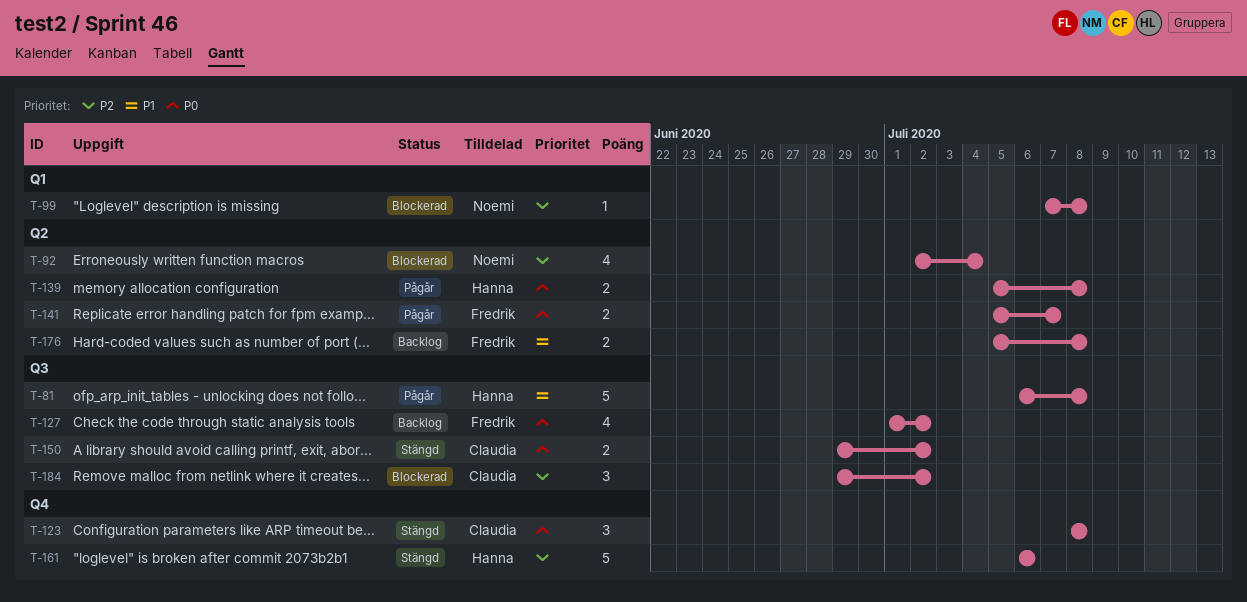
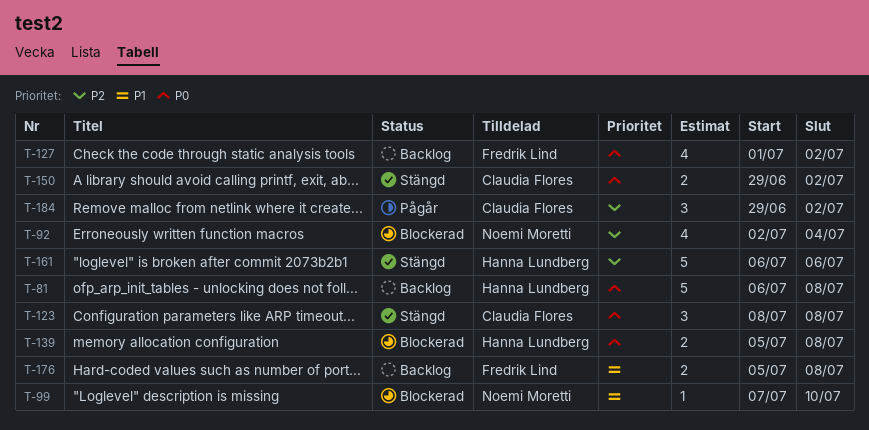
T-81, status: Pågår -> Backlog
T-81, priority: P1 -> P0
T-99, priority: P2 -> P1
T-99, due: Jul 8 -> Jul 10
T-139, status: Pågår -> Blockerad
T-141: present -> none
T-184, status: Blockerad -> Pågår

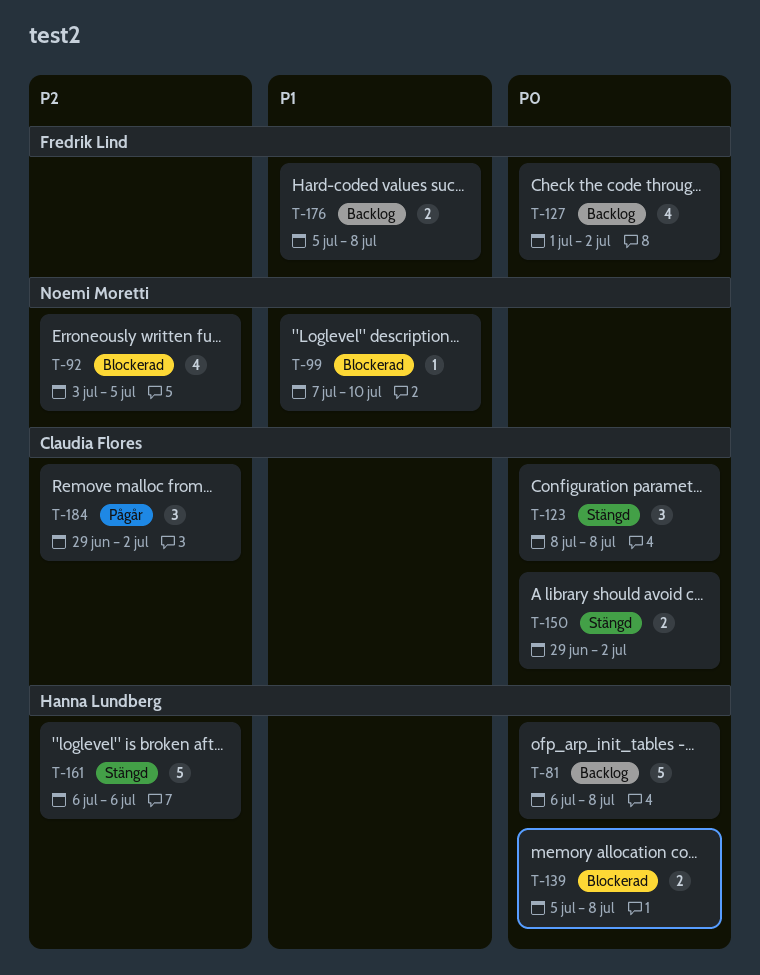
T-92, start: Jul 2 -> Jul 3
T-92, due: Jul 4 -> Jul 5

